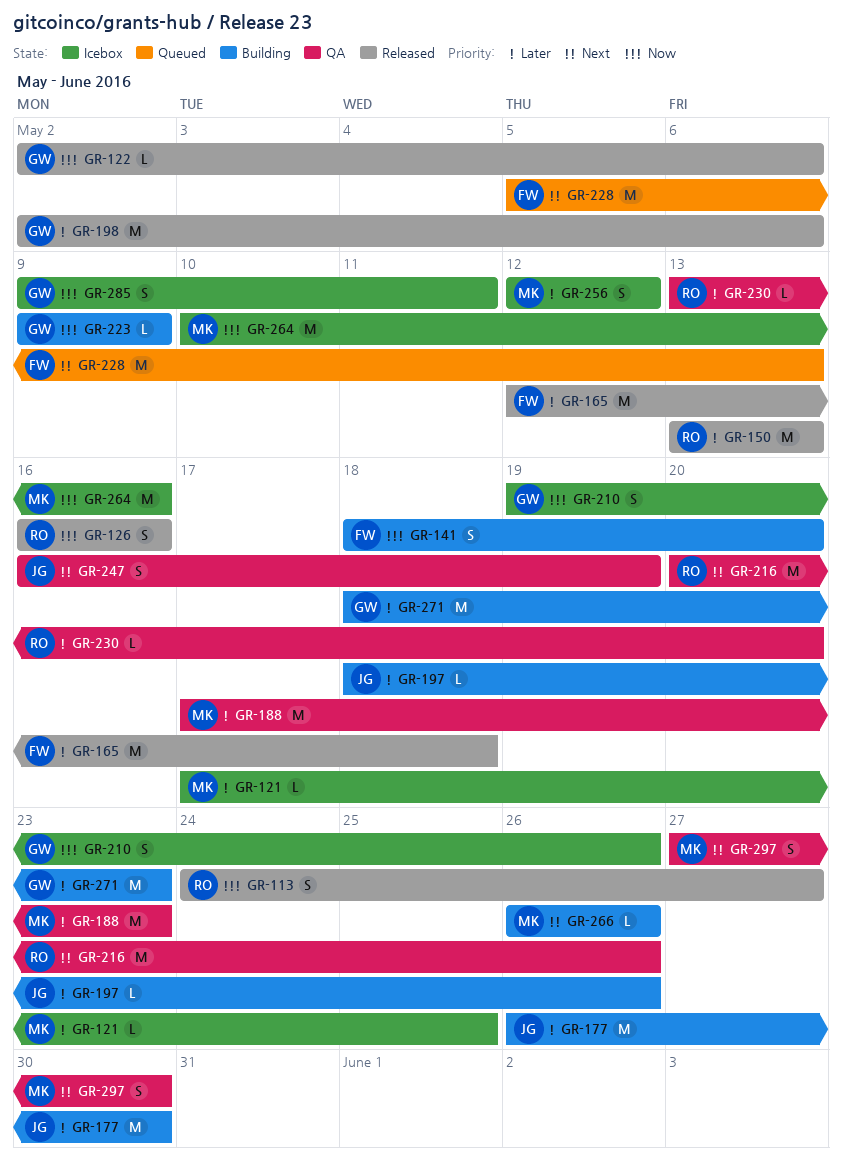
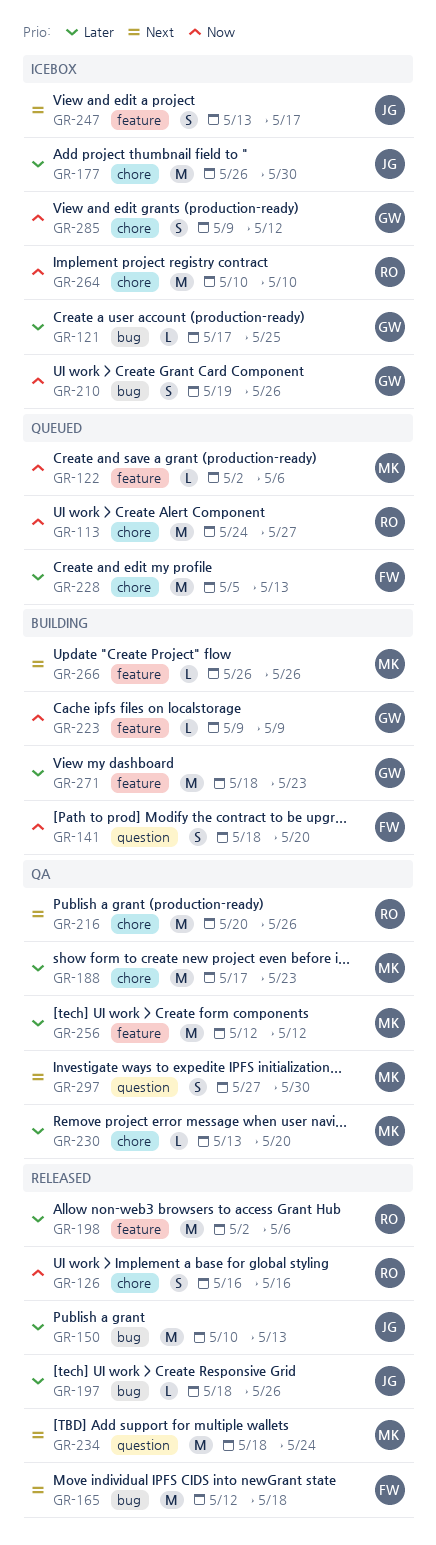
GR-113, status: Released -> Queued
GR-113, estimate: S -> M
GR-121, owner: MK -> GW
GR-122, status: Released -> Queued
GR-122, owner: GW -> MK
GR-150, owner: RO -> JG
GR-150, start: May 13 -> May 10
GR-165, priority: Later -> Next
GR-177, status: Building -> Icebox
GR-197, status: Building -> Released
GR-198, owner: GW -> RO
GR-228, priority: Next -> Later
GR-230, owner: RO -> MK
GR-234: none -> present
GR-247, status: QA -> Icebox
GR-247, start: May 16 -> May 13
GR-247, due: May 19 -> May 17
GR-256, status: Icebox -> QA
GR-256, estimate: S -> M
GR-264, owner: MK -> RO
GR-264, due: May 16 -> May 10
GR-285, due: May 11 -> May 12

